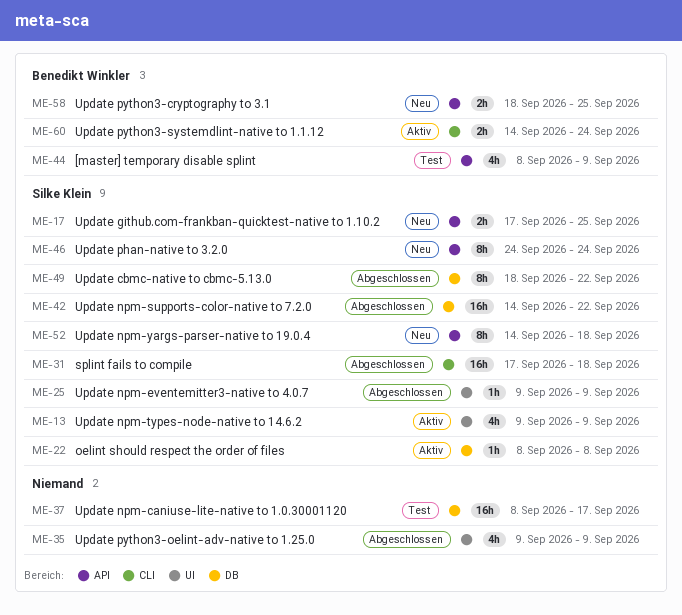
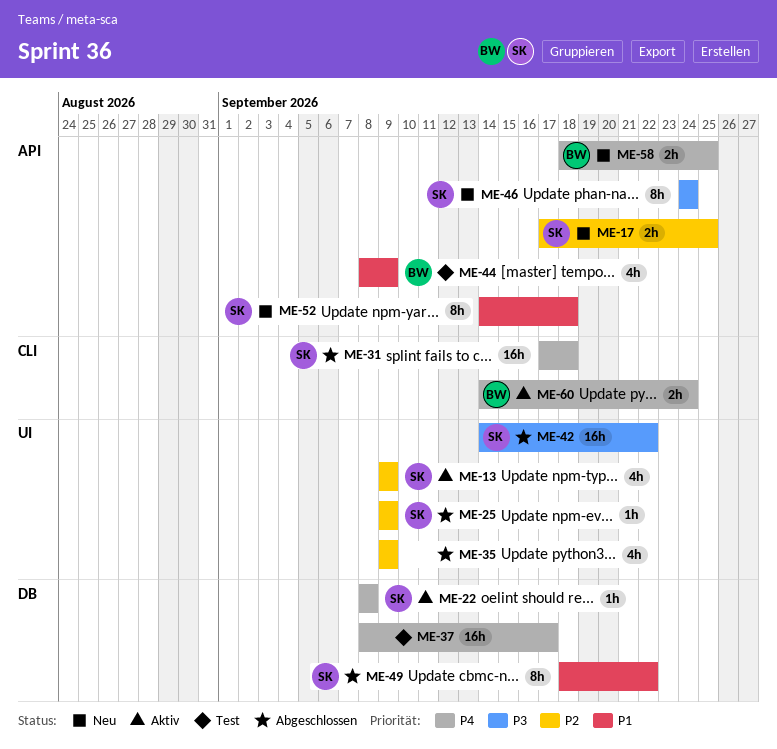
ME-42, label: DB -> UI

